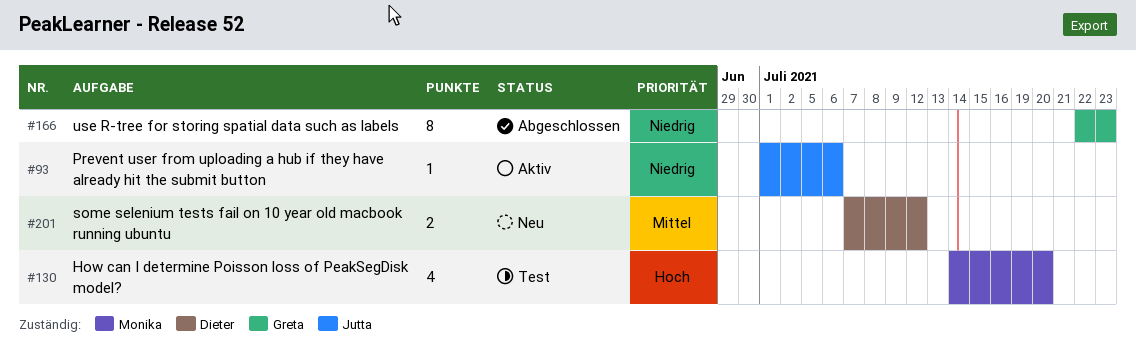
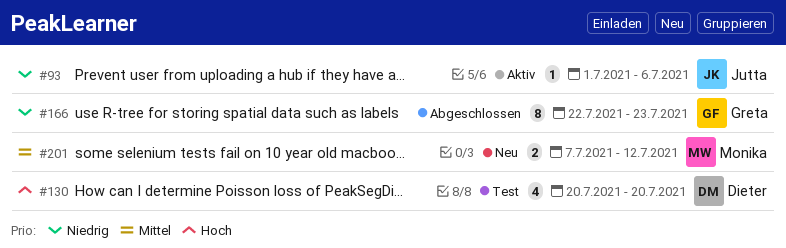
#130, owner: Monika -> Dieter
#130, start: Jul 14 -> Jul 20
#201, owner: Dieter -> Monika

